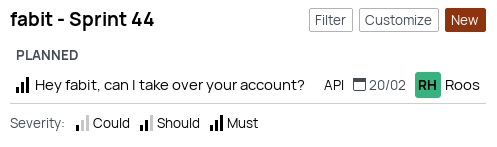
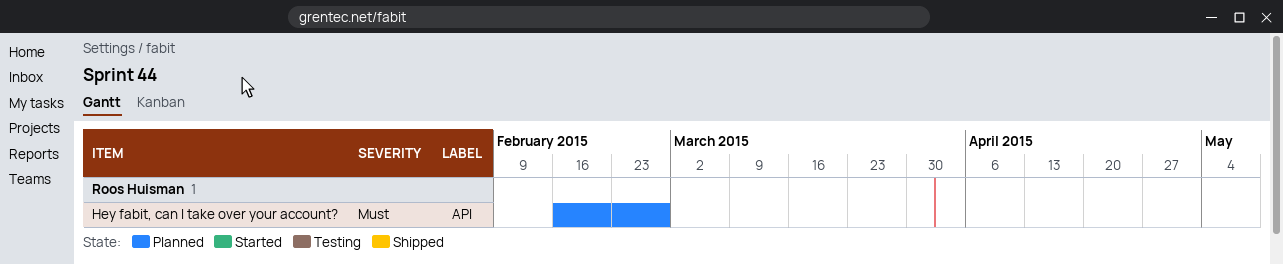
Hey fabit, can I take over your account?, due: Feb 20 -> Feb 27

